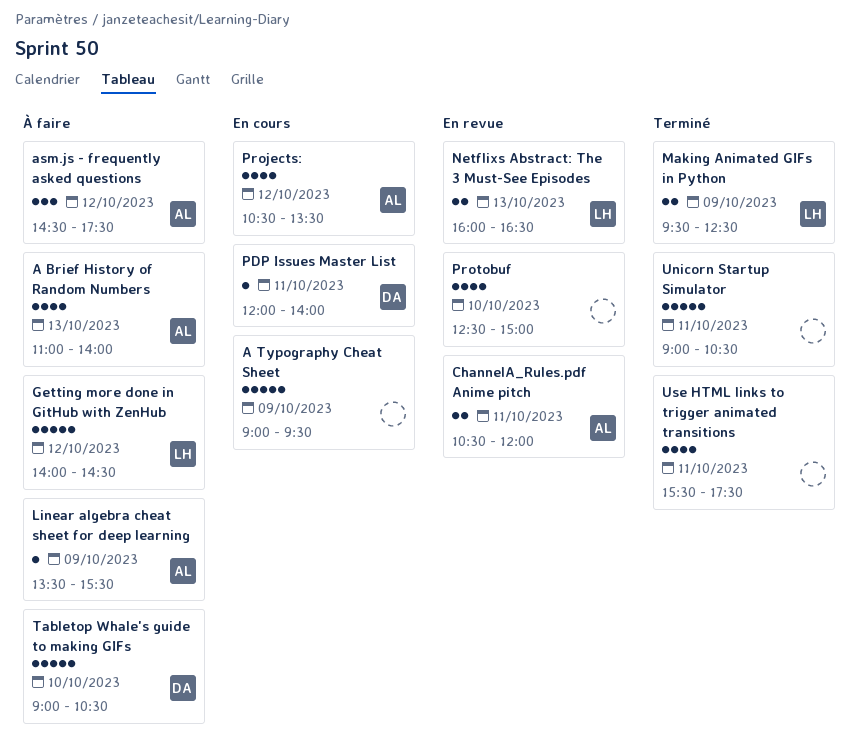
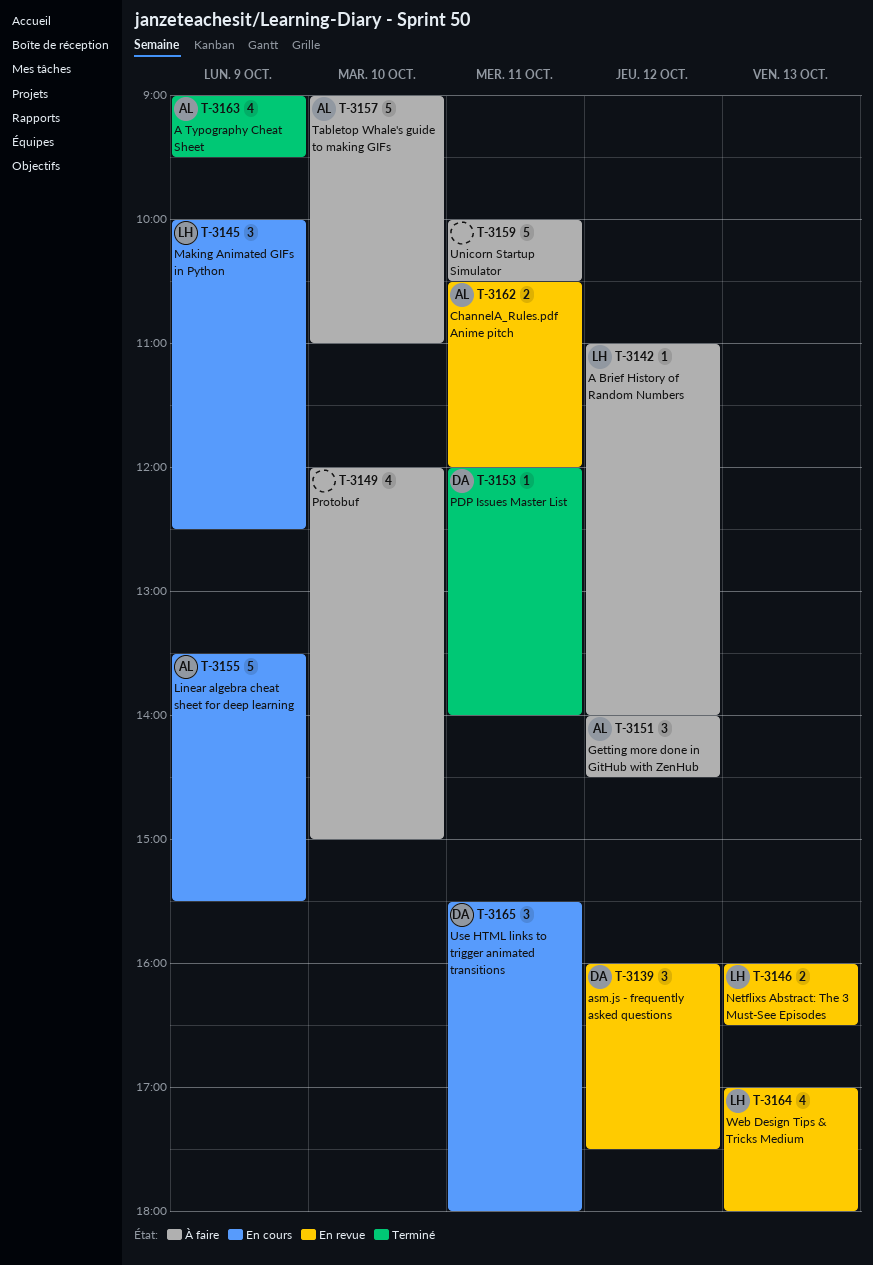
A Brief History of Random Numbers, owner: AL -> LH
A Brief History of Random Numbers, estimate: 4 -> 1
A Brief History of Random Numbers, day: Oct 13 -> Oct 12
A Typography Cheat Sheet, status: En cours -> Terminé
A Typography Cheat Sheet, owner: none -> AL
A Typography Cheat Sheet, estimate: 5 -> 4
asm.js - frequently asked questions, status: À faire -> En revue
asm.js - frequently asked questions, owner: AL -> DA
asm.js - frequently asked questions, begins: 14:30 -> 16:00
Getting more done in GitHub with ZenHub, owner: LH -> AL
Getting more done in GitHub with ZenHub, estimate: 5 -> 3
Linear algebra cheat sheet for deep learning, status: À faire -> En cours
Linear algebra cheat sheet for deep learning, estimate: 1 -> 5
Making Animated GIFs in Python, status: Terminé -> En cours
Making Animated GIFs in Python, estimate: 2 -> 3
Making Animated GIFs in Python, begins: 09:30 -> 10:00
PDP Issues Master List, status: En cours -> Terminé
Projects:: present -> none
Protobuf, status: En revue -> À faire
Protobuf, begins: 12:30 -> 12:00
Tabletop Whale's guide to making GIFs, owner: DA -> AL
Tabletop Whale's guide to making GIFs, ends: 10:30 -> 11:00
Unicorn Startup Simulator, status: Terminé -> À faire
Unicorn Startup Simulator, begins: 09:00 -> 10:00
Use HTML links to trigger animated transitions, status: Terminé -> En cours
Use HTML links to trigger animated transitions, owner: none -> DA
Use HTML links to trigger animated transitions, estimate: 4 -> 3
Use HTML links to trigger animated transitions, ends: 17:30 -> 18:00
Web Design Tips & Tricks Medium: none -> present

